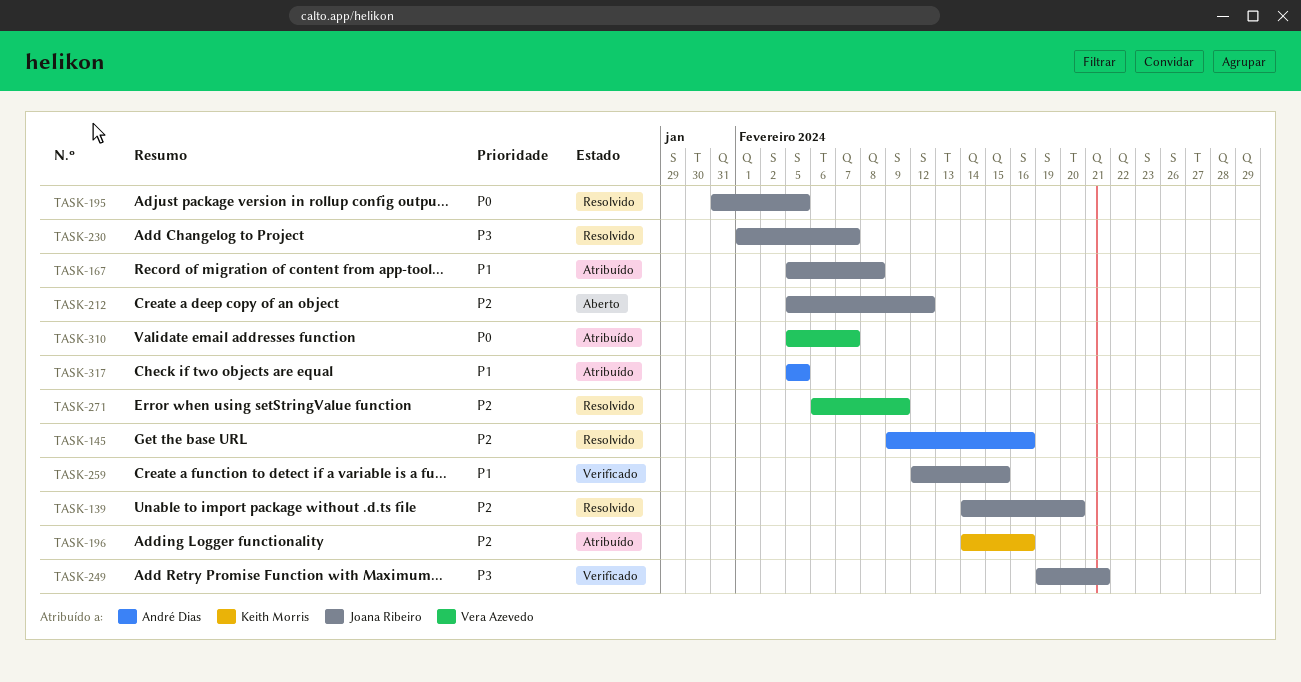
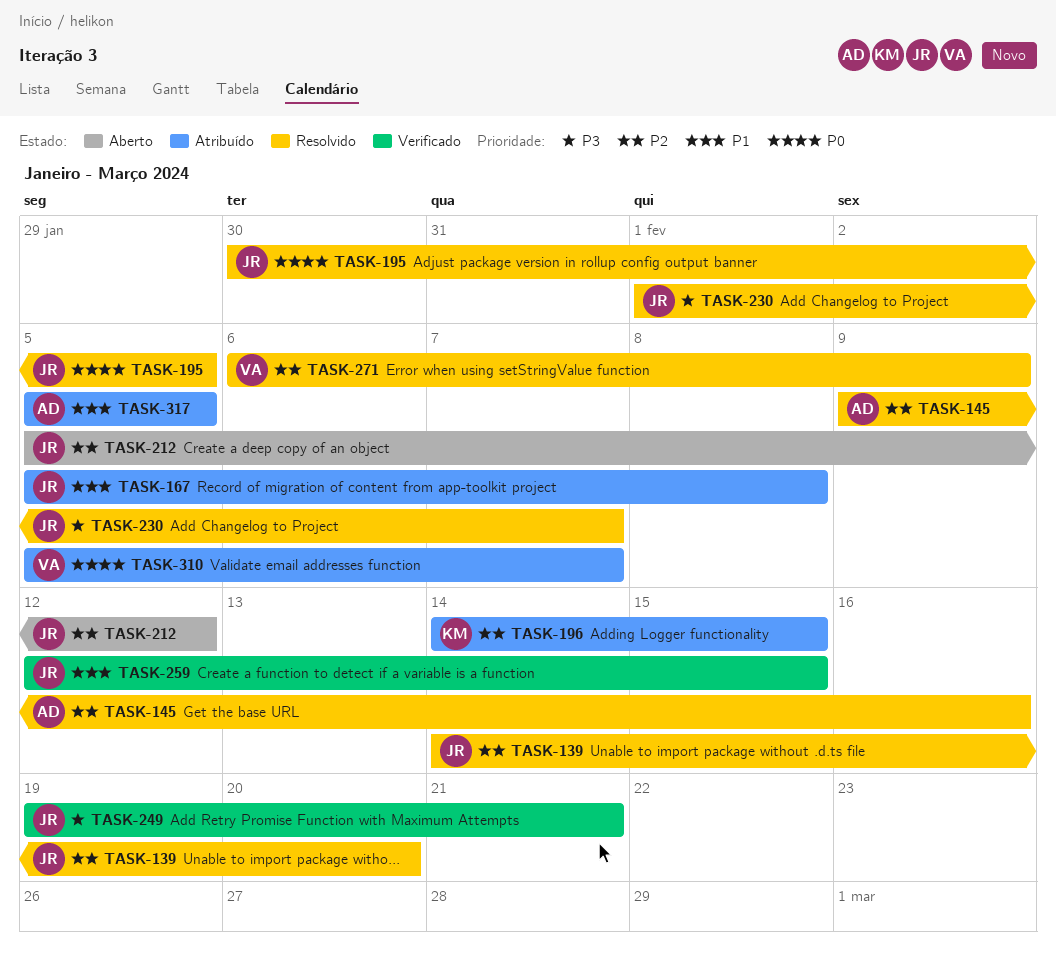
TASK-195, start: Jan 31 -> Jan 30
TASK-196, due: Feb 16 -> Feb 15

